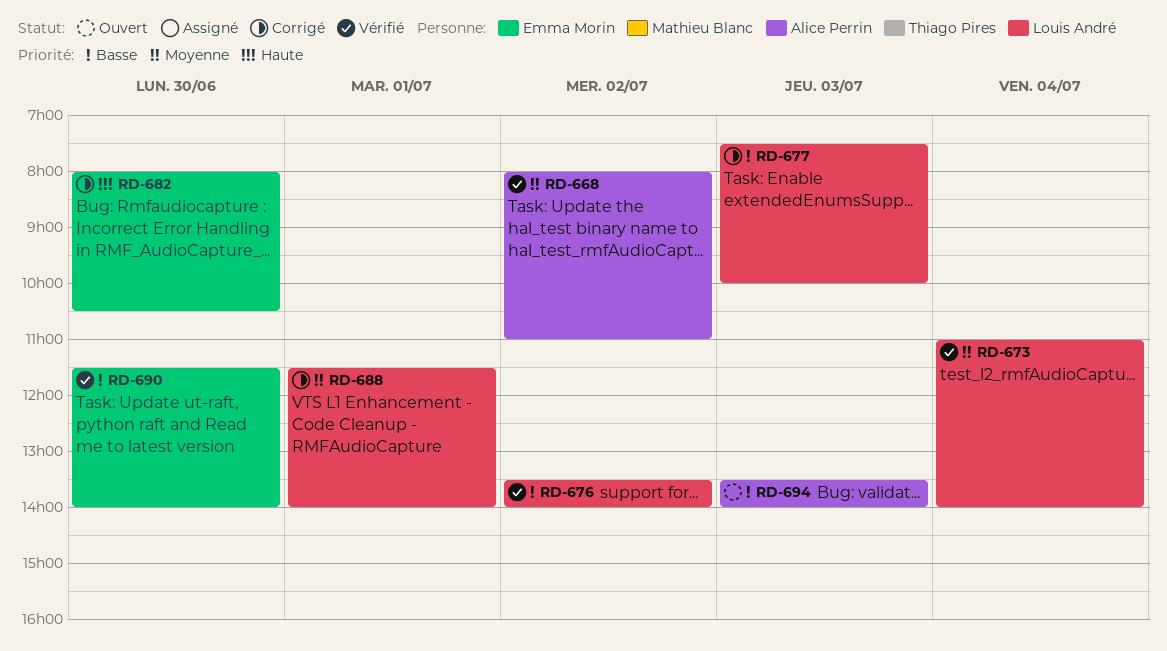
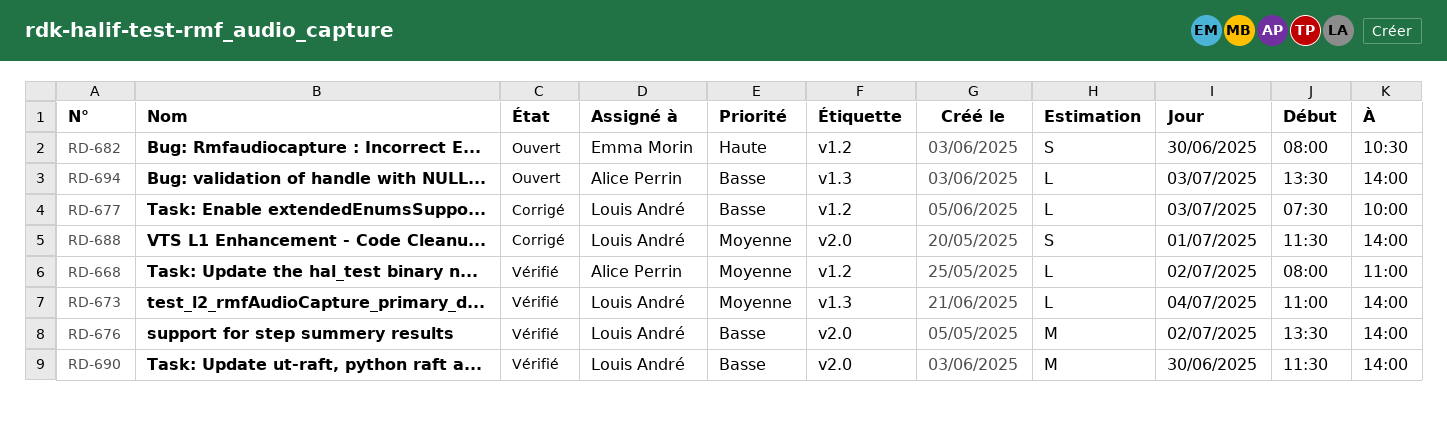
RD-682, status: Corrigé -> Ouvert
RD-690, owner: Emma Morin -> Louis André

